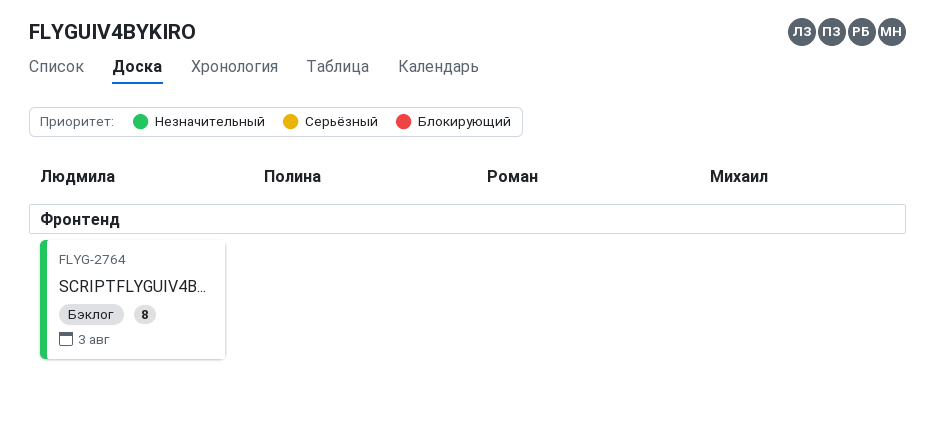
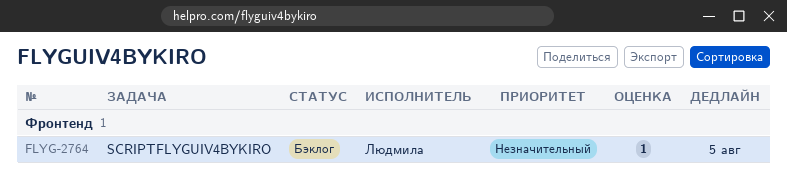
FLYG-2764, estimate: 8 -> 1
FLYG-2764, due: Aug 3 -> Aug 5

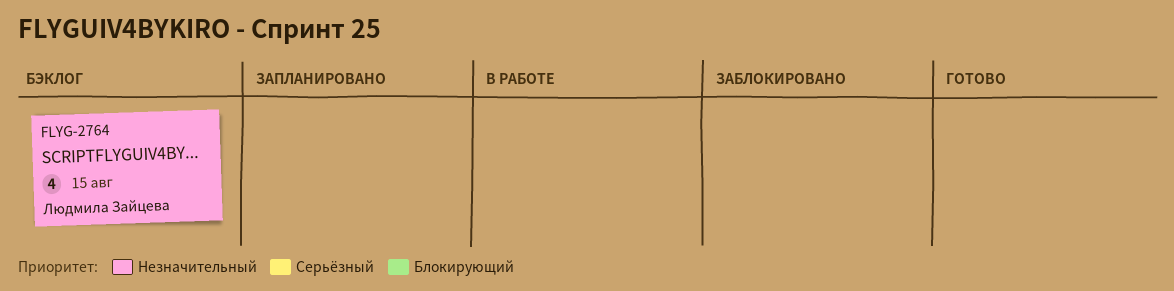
FLYG-2764, estimate: 1 -> 4
FLYG-2764, due: Aug 5 -> Aug 15

